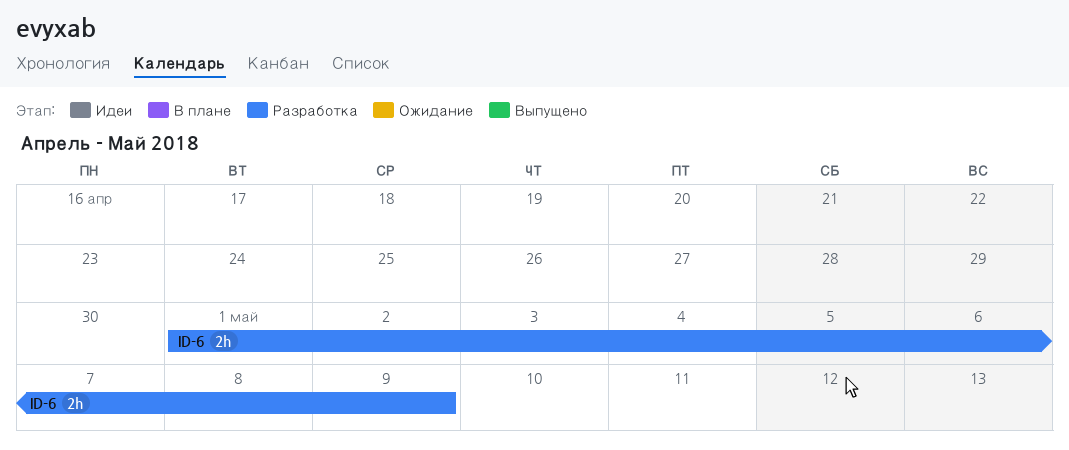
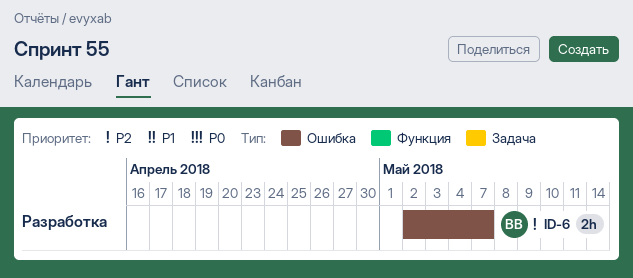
ID-6, start: May 1 -> May 2
ID-6, due: May 9 -> May 7

